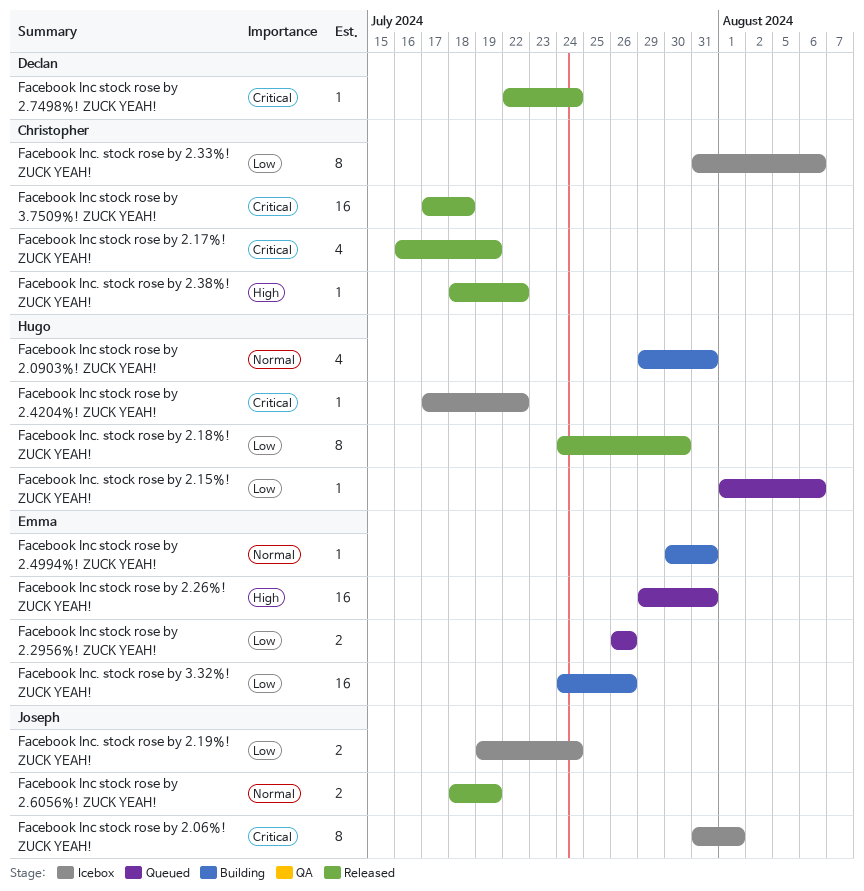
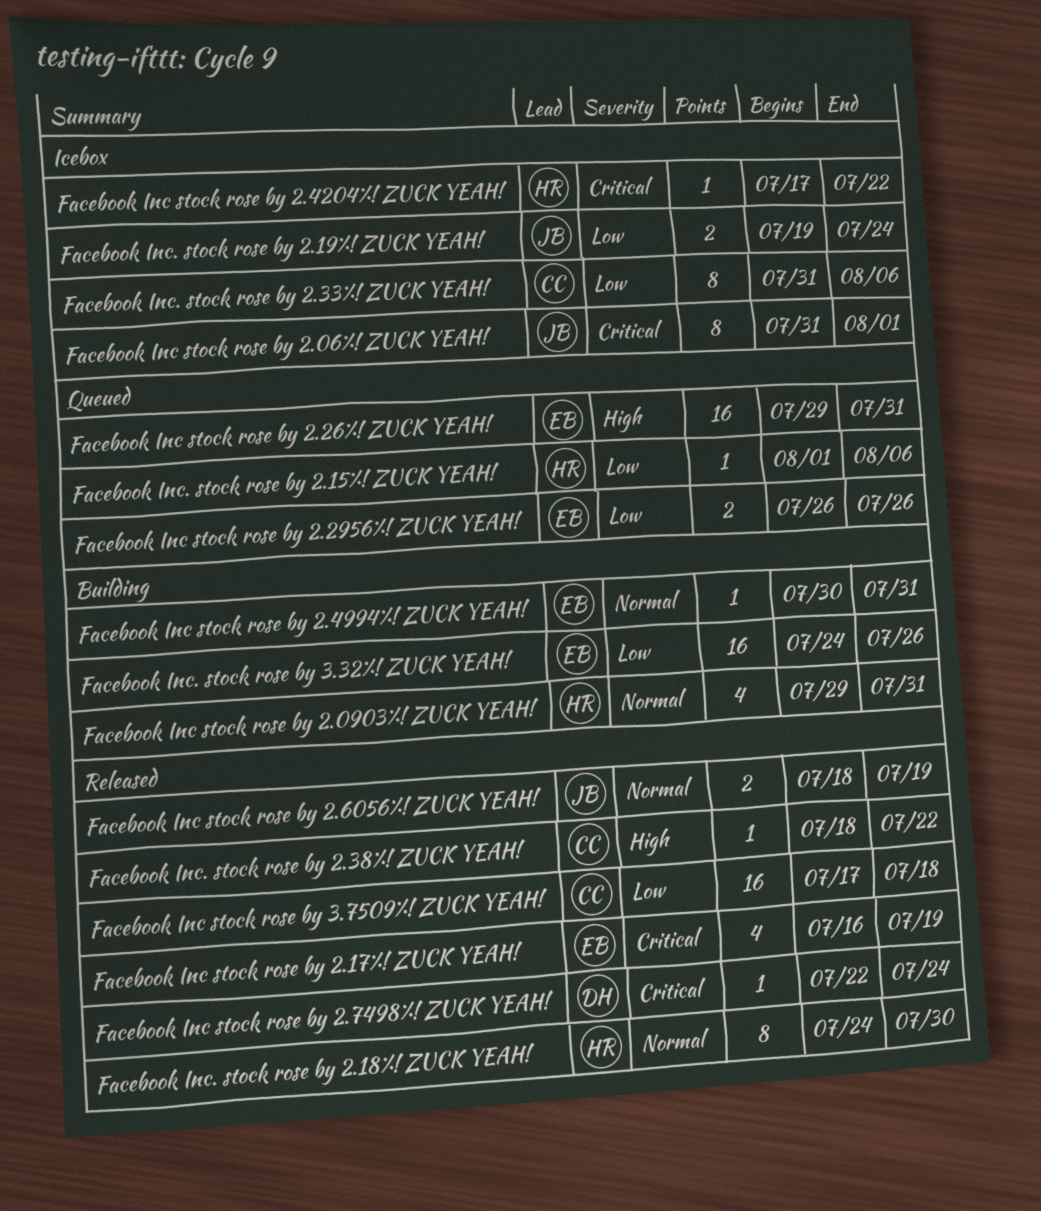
Facebook Inc stock rose by 2.17%! ZUCK YEAH!, owner: Christopher -> Emma
Facebook Inc stock rose by 3.7509%! ZUCK YEAH!, priority: Critical -> Low
Facebook Inc. stock rose by 2.18%! ZUCK YEAH!, priority: Low -> Normal

